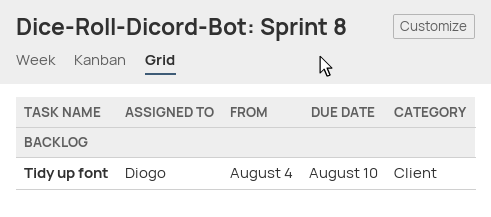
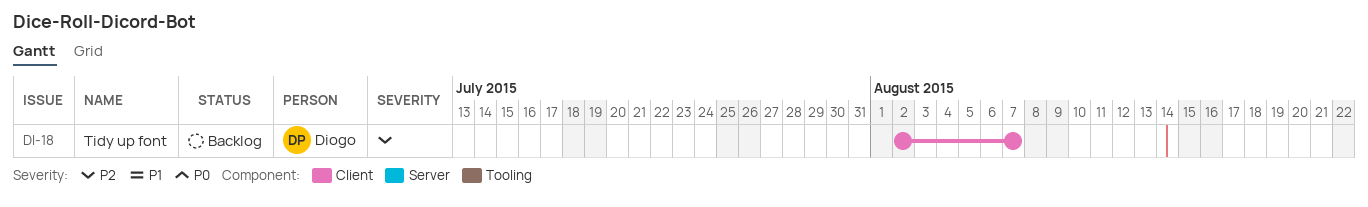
Tidy up font, start: Aug 4 -> Aug 2
Tidy up font, due: Aug 10 -> Aug 7

